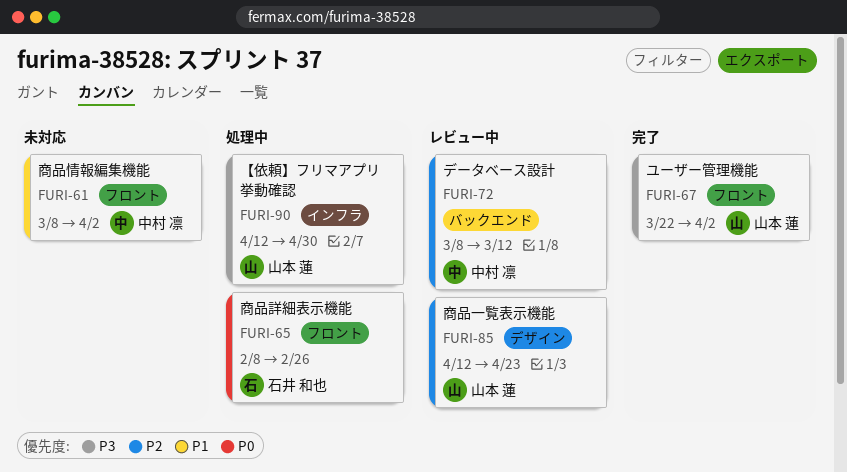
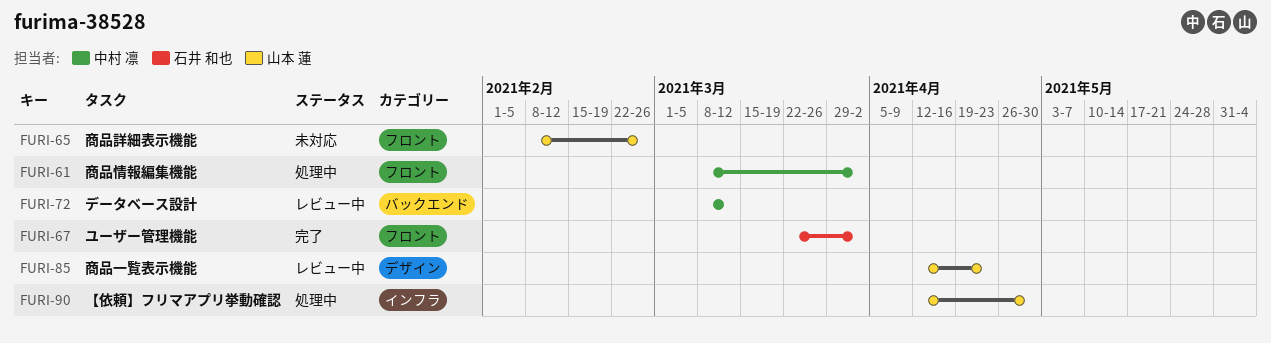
FURI-61, status: 未対応 -> 処理中
FURI-65, status: 処理中 -> 未対応
FURI-65, owner: 石井 和也 -> 山本 蓮
FURI-67, owner: 山本 蓮 -> 石井 和也

